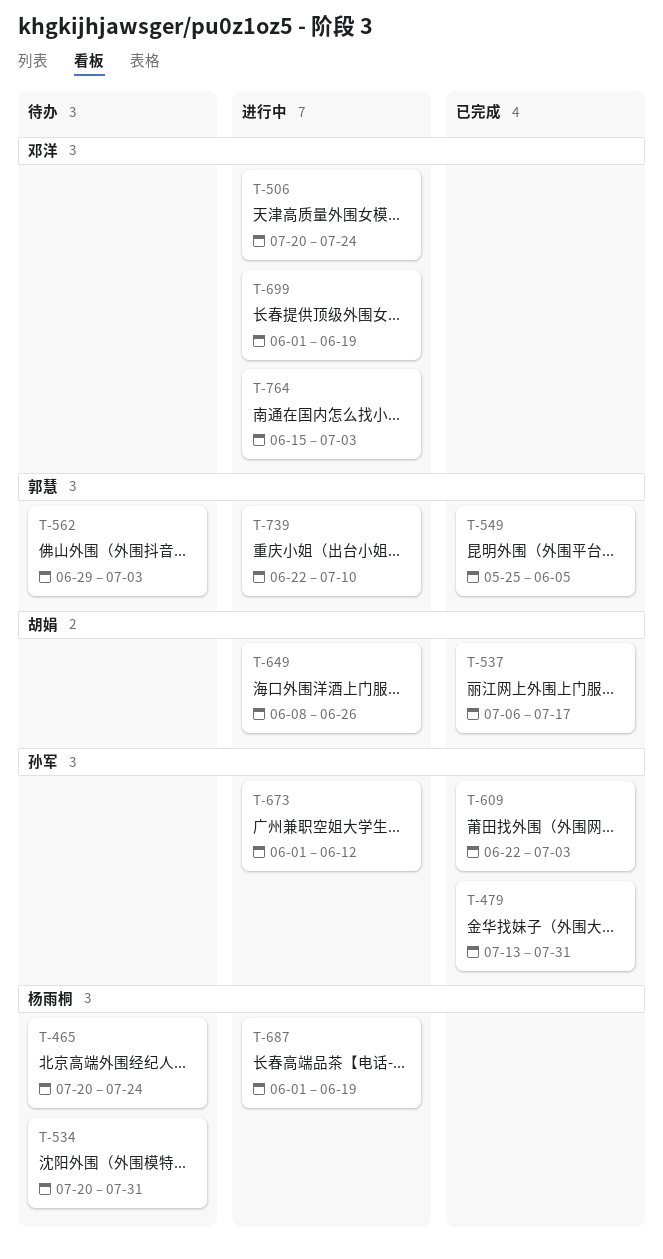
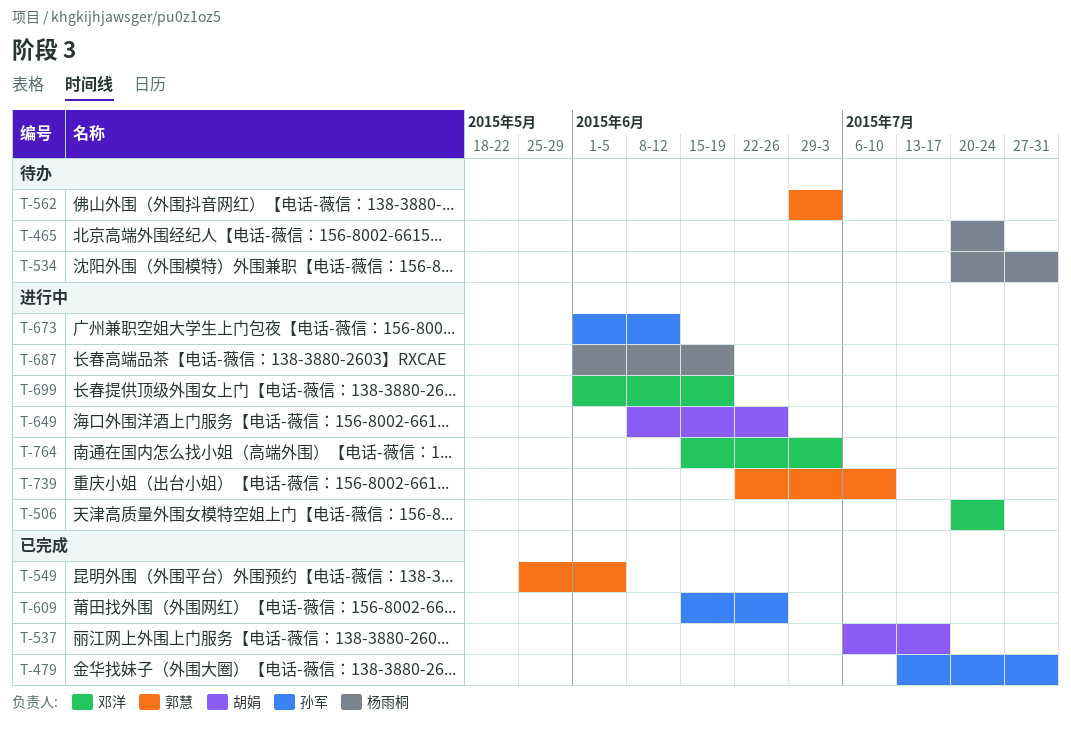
T-609, start: Jun 22 -> Jun 15
T-609, due: Jul 3 -> Jun 26

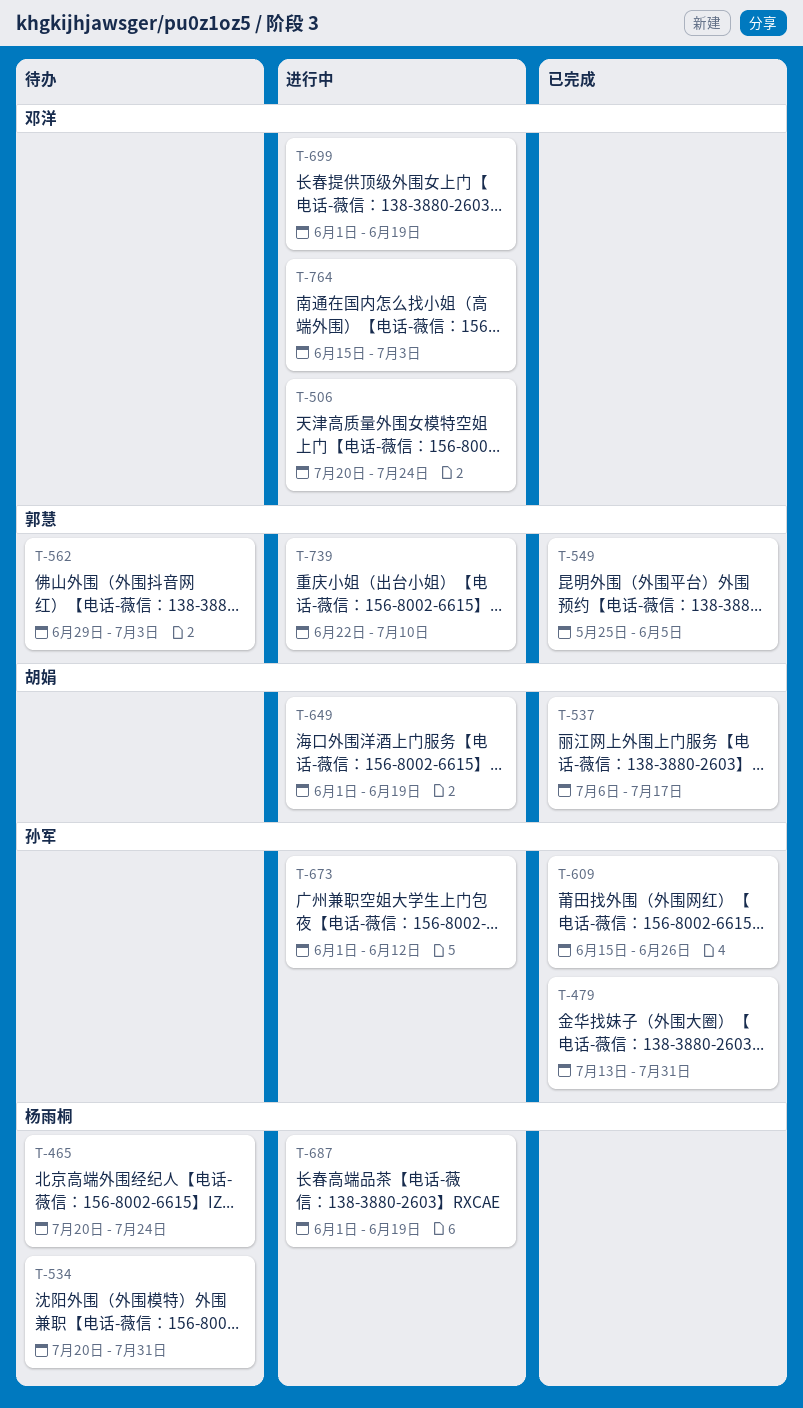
T-649, start: Jun 8 -> Jun 1
T-649, due: Jun 26 -> Jun 19

